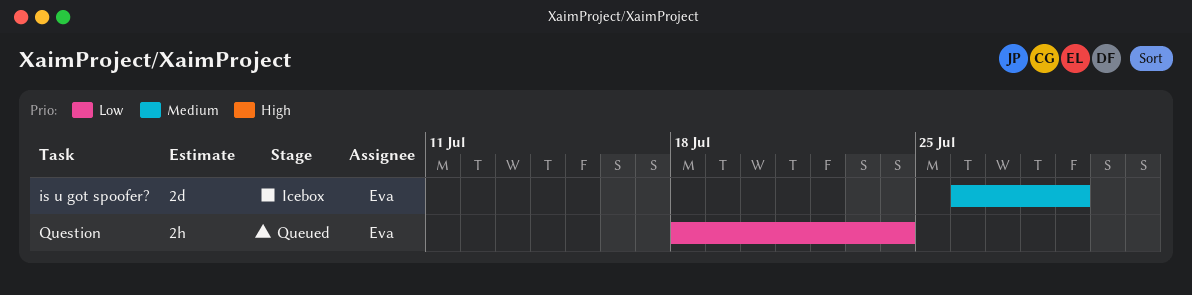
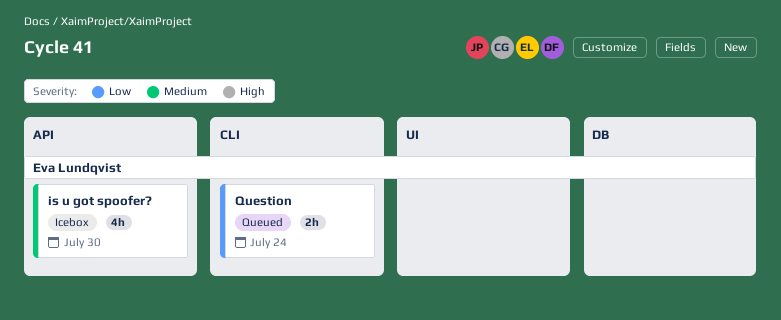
is u got spoofer?, estimate: 2d -> 4h
is u got spoofer?, due: Jul 29 -> Jul 30

